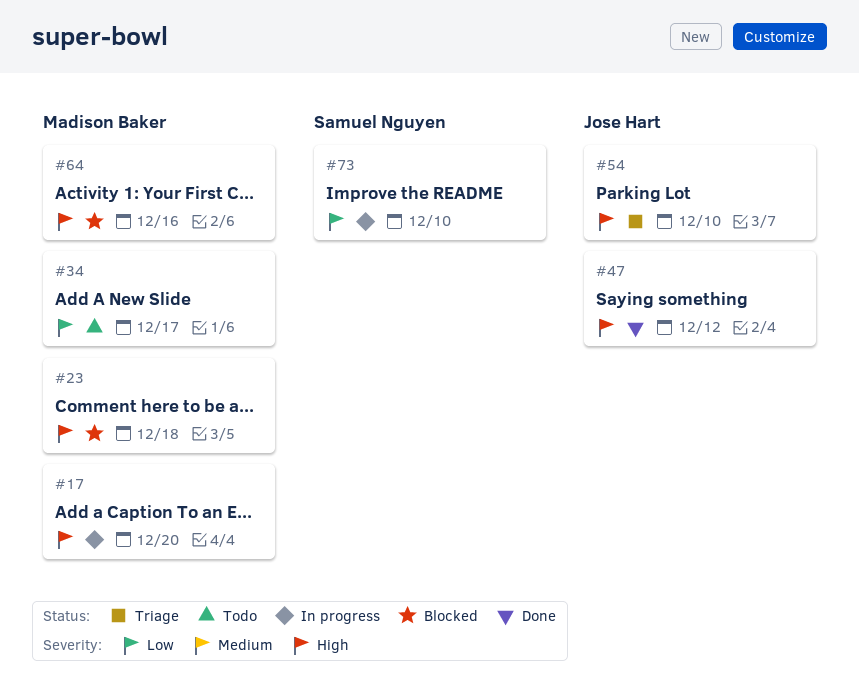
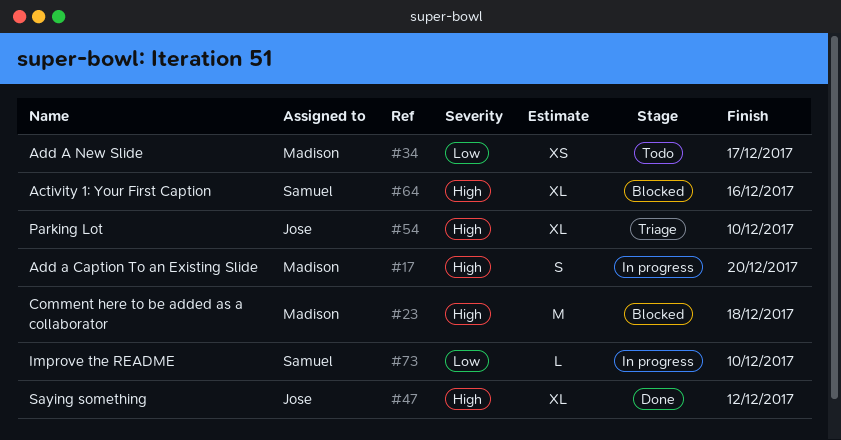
#64, owner: Madison Baker -> Samuel Nguyen

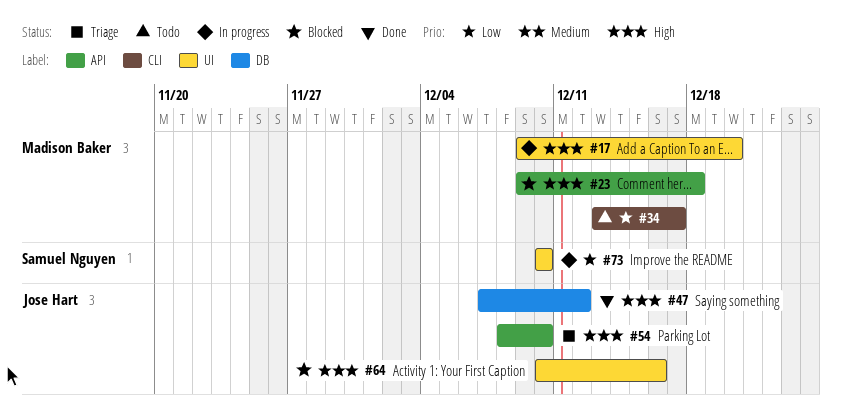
#64, owner: Samuel Nguyen -> Jose Hart

